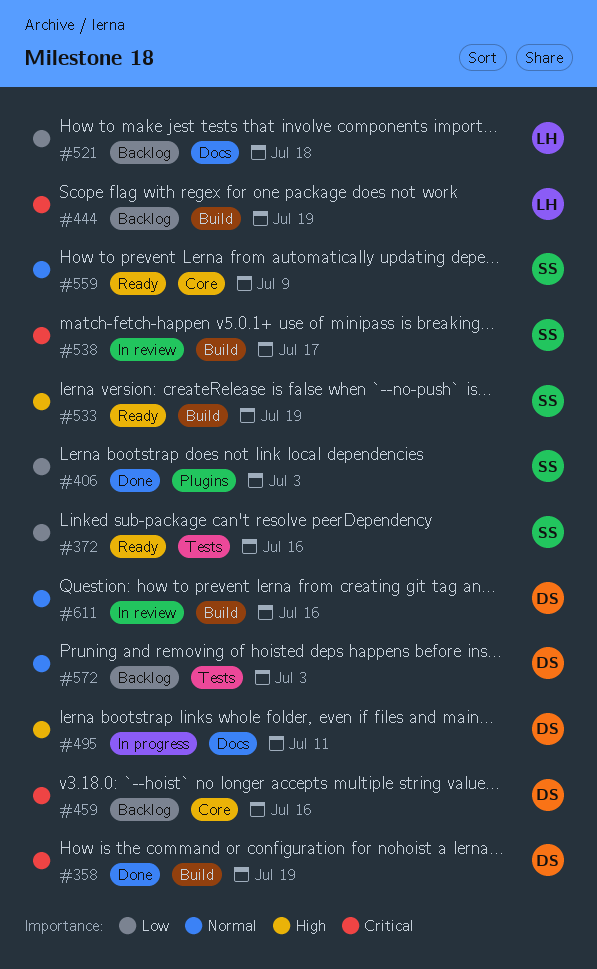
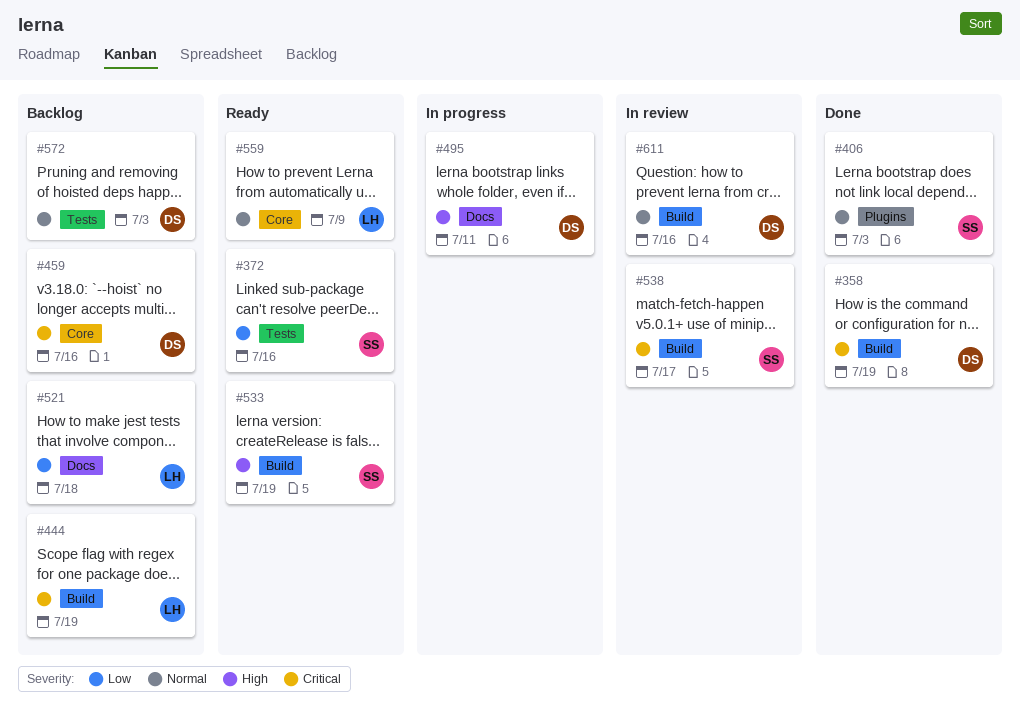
#406, priority: Low -> Normal
#559, owner: SS -> LH

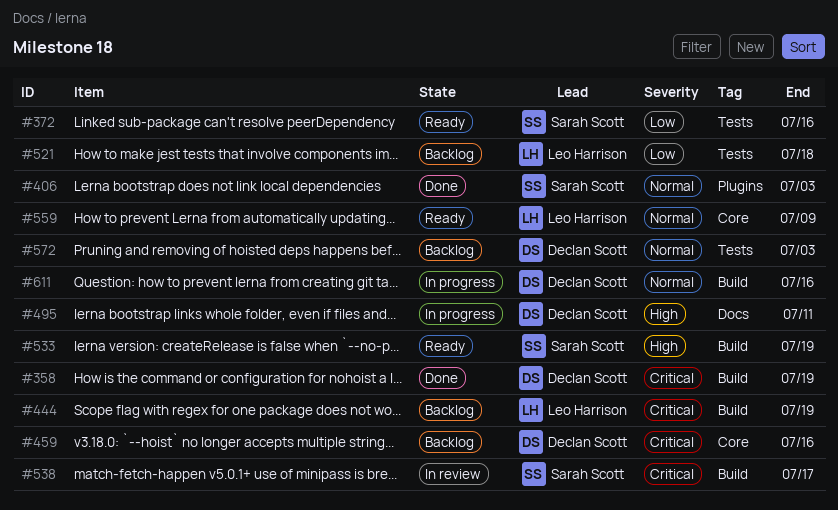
#521, label: Docs -> Tests
#611, status: In review -> In progress

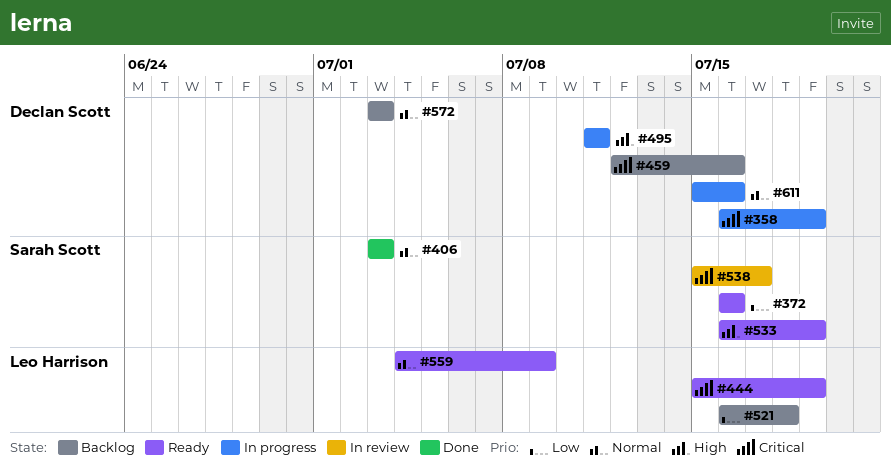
#358, status: Done -> In progress
#444, status: Backlog -> Ready

